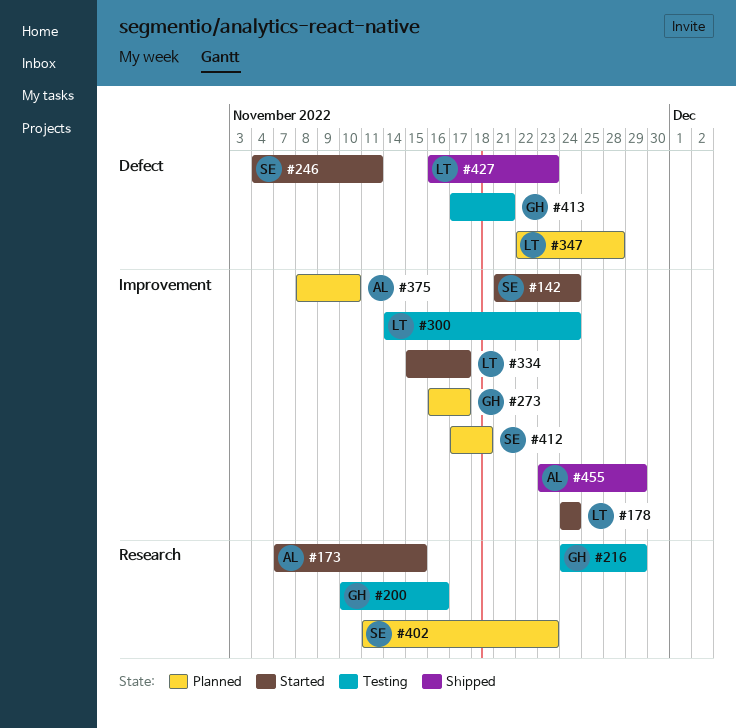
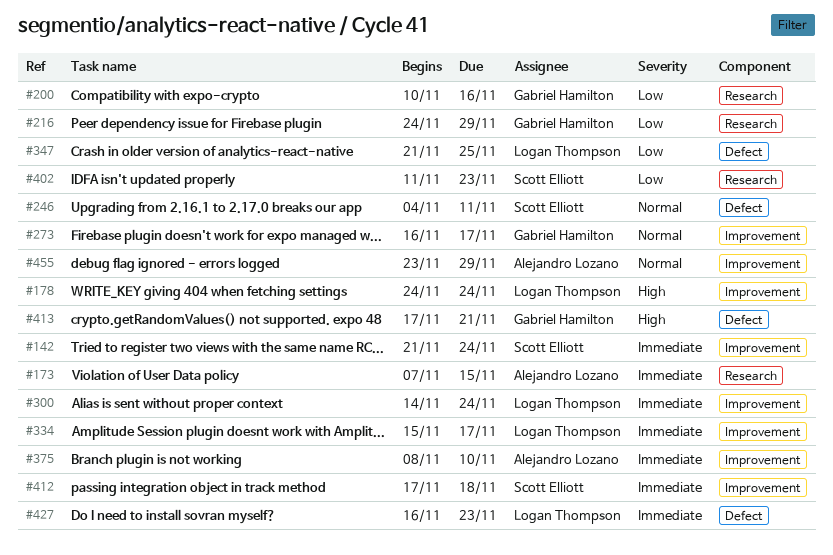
#347, start: Nov 22 -> Nov 21
#347, due: Nov 28 -> Nov 25

